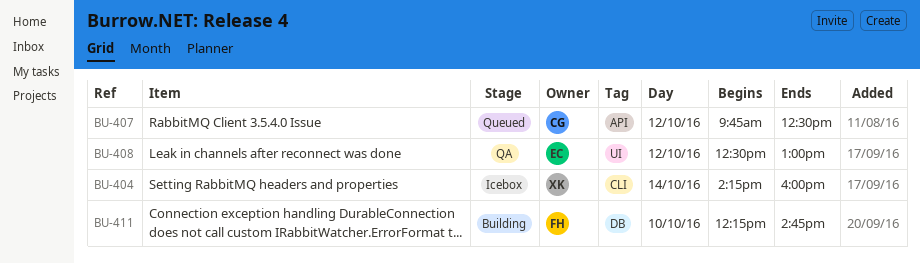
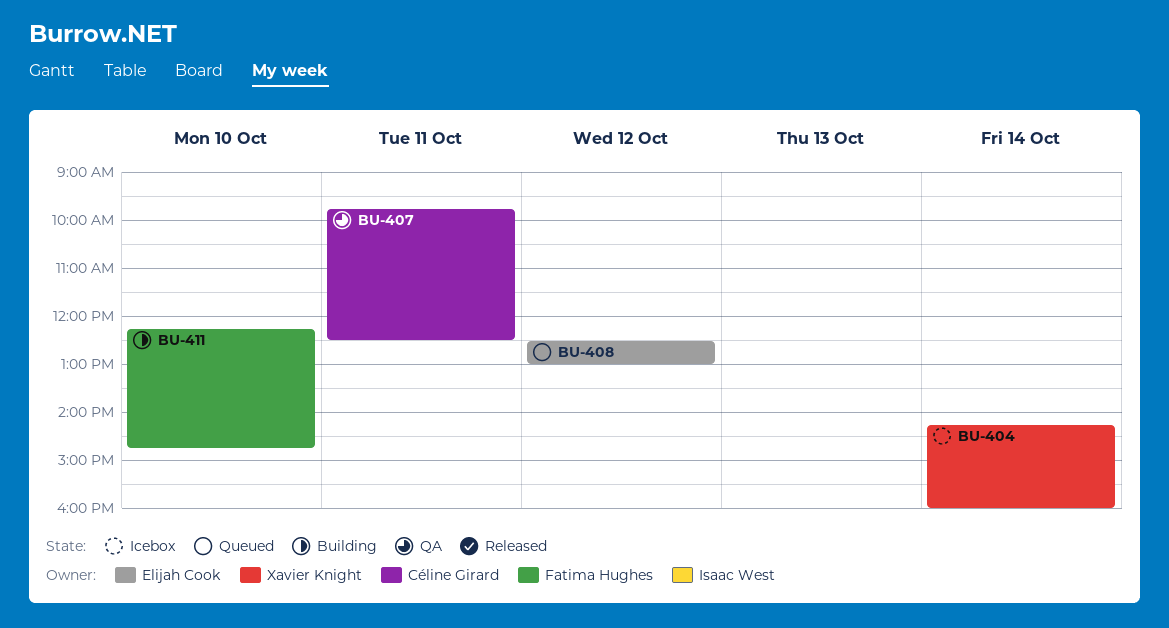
BU-407, status: Queued -> QA
BU-407, day: Oct 12 -> Oct 11
BU-408, status: QA -> Queued

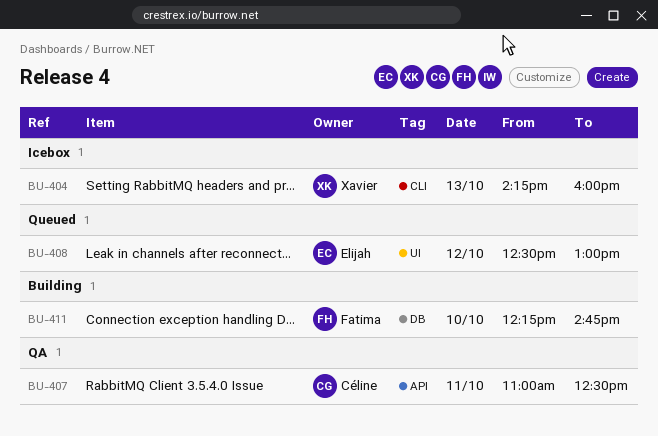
BU-404, day: Oct 14 -> Oct 13
BU-407, begins: 09:45 -> 11:00

